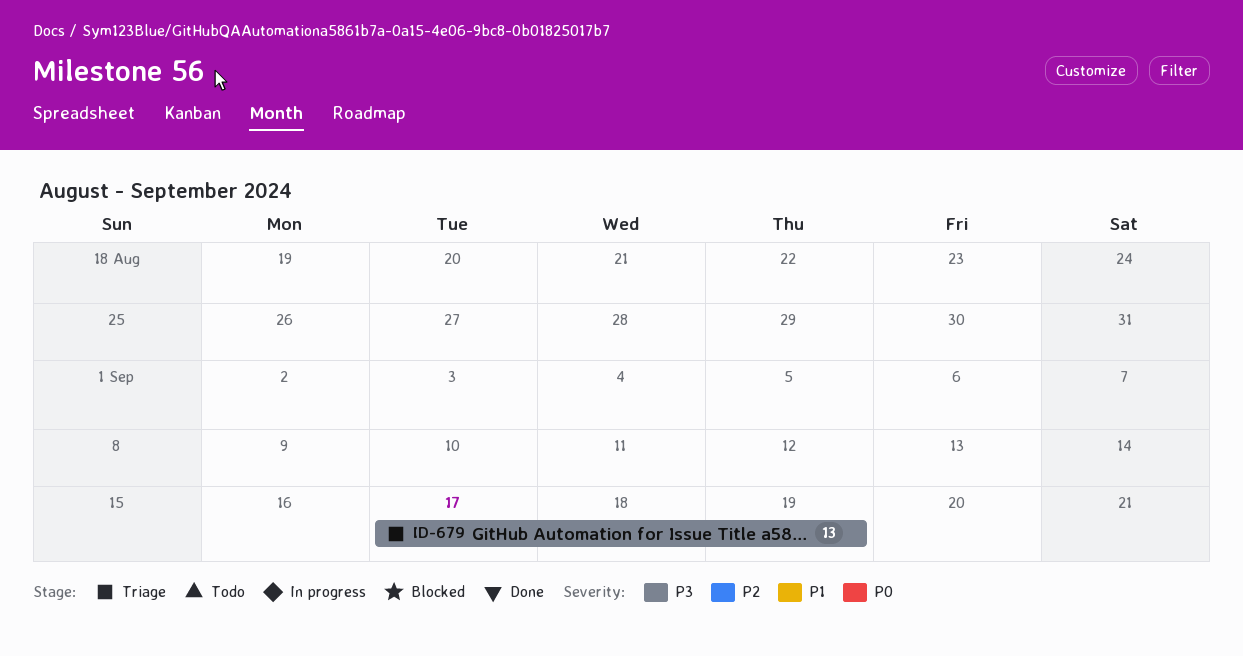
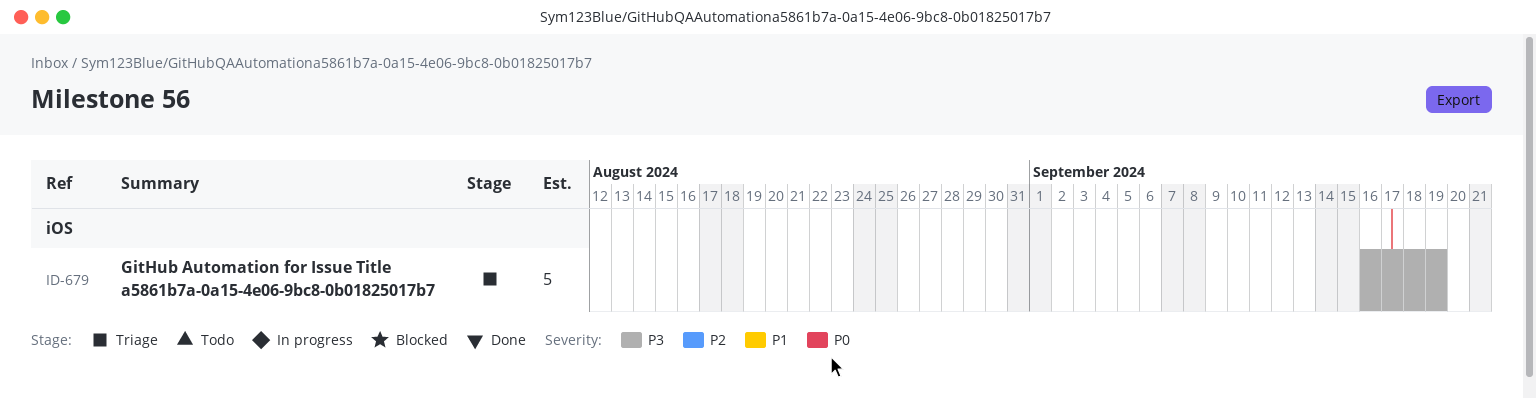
ID-679, estimate: 13 -> 5
ID-679, start: Sep 17 -> Sep 16

